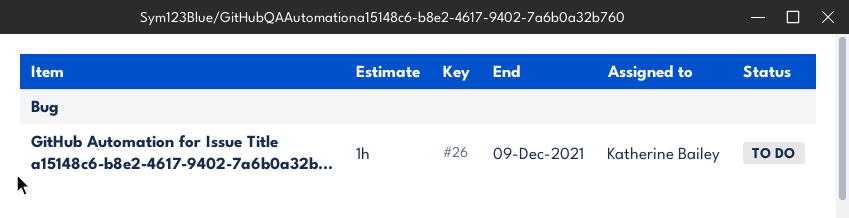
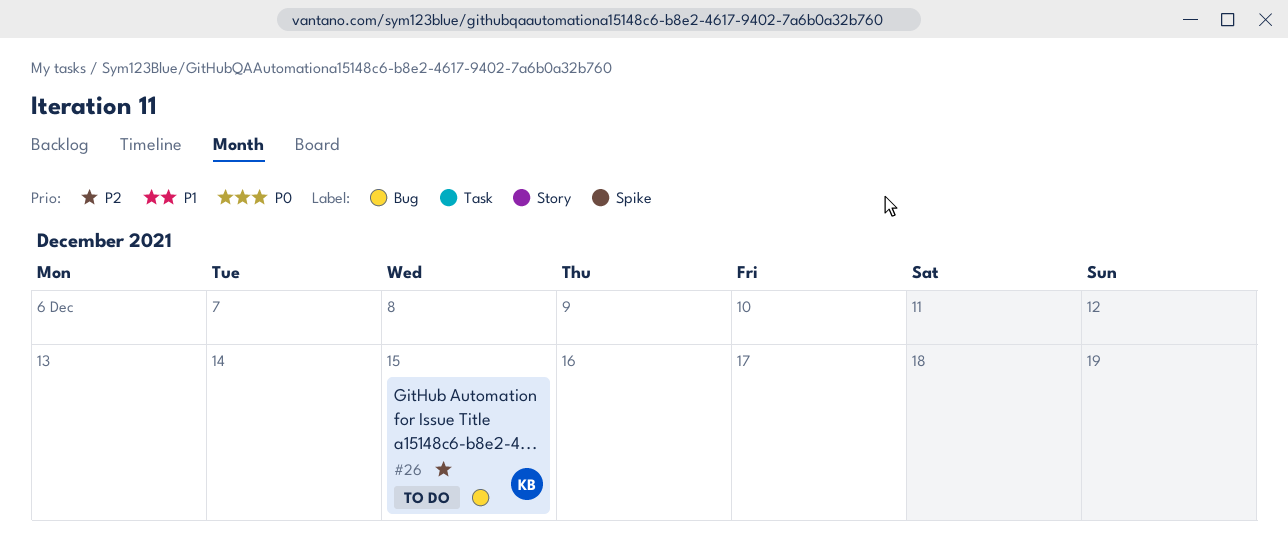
#26, due: Dec 9 -> Dec 15

